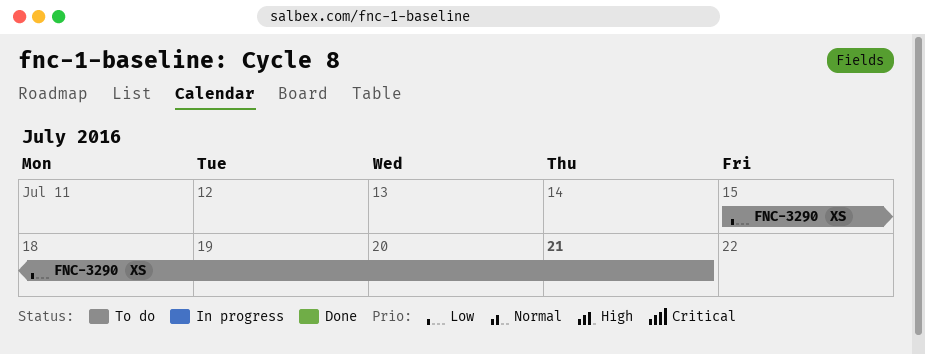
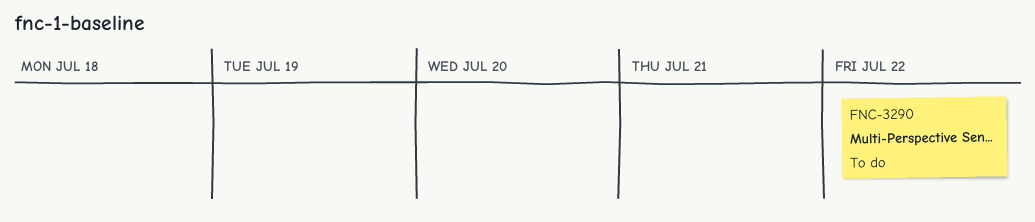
FNC-3290, due: Jul 21 -> Jul 22

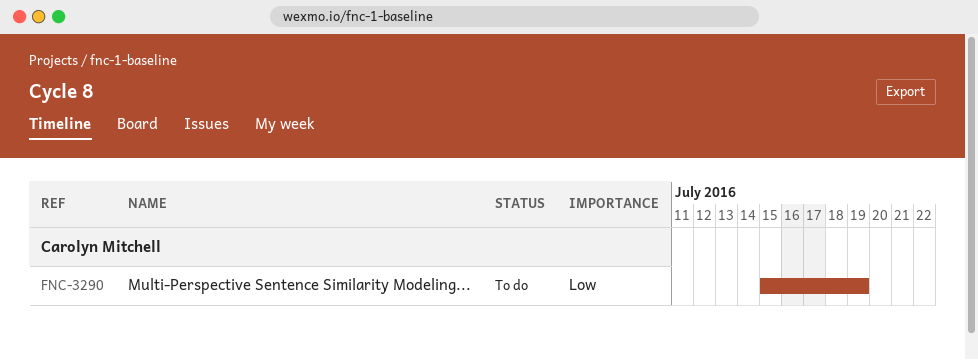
FNC-3290, due: Jul 22 -> Jul 19

